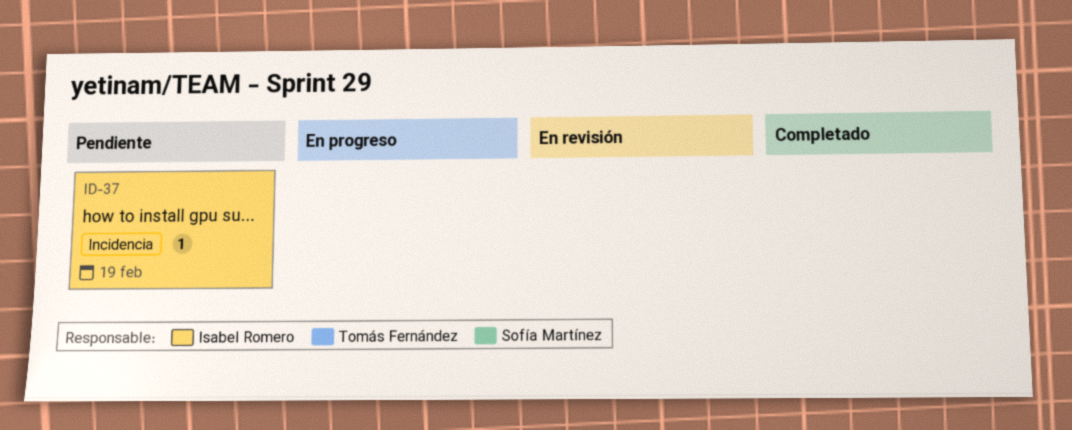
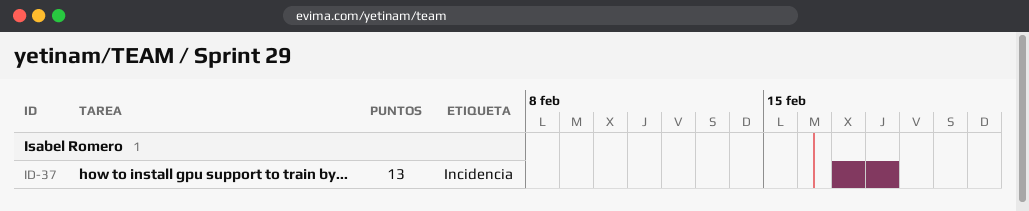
ID-37, estimate: 1 -> 13
ID-37, due: Feb 19 -> Feb 18

